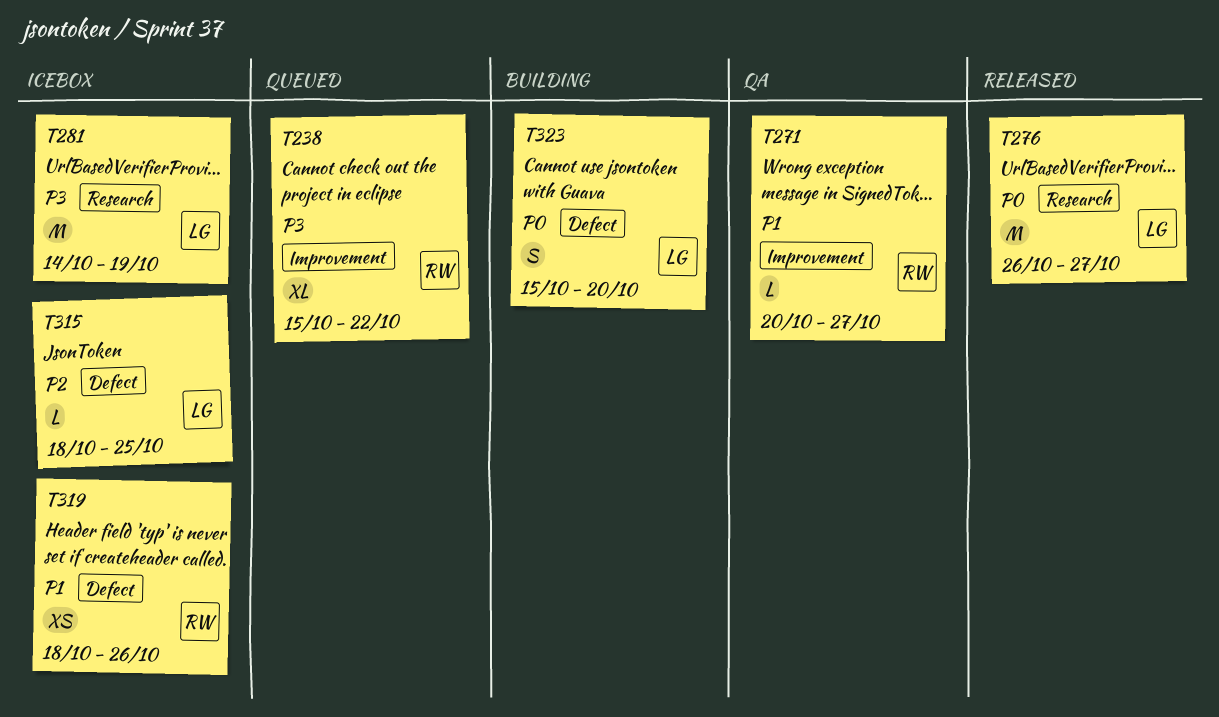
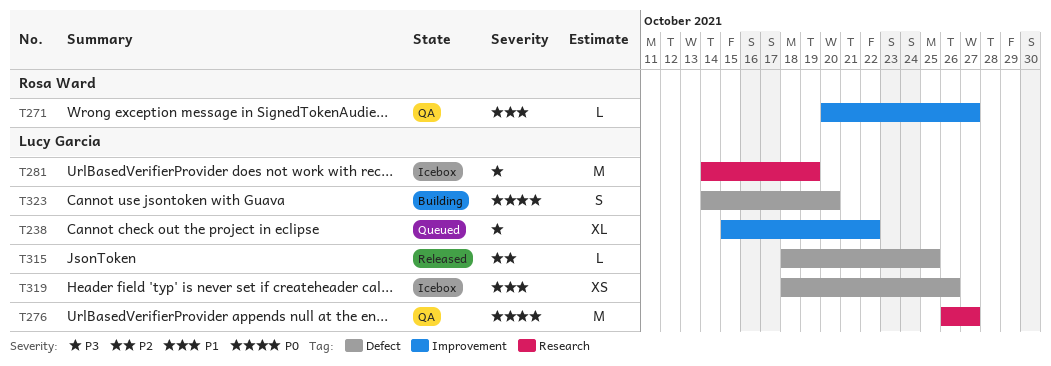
T238, owner: Rosa Ward -> Lucy Garcia
T276, status: Released -> QA
T315, status: Icebox -> Released
T319, owner: Rosa Ward -> Lucy Garcia
T323, start: Oct 15 -> Oct 14

